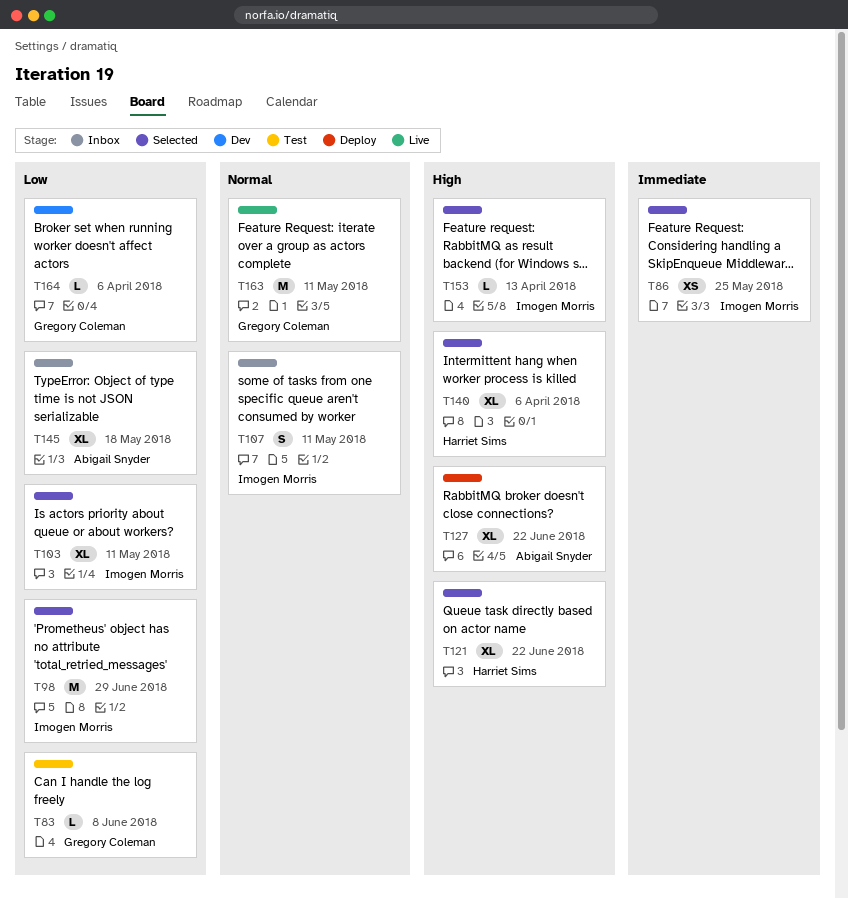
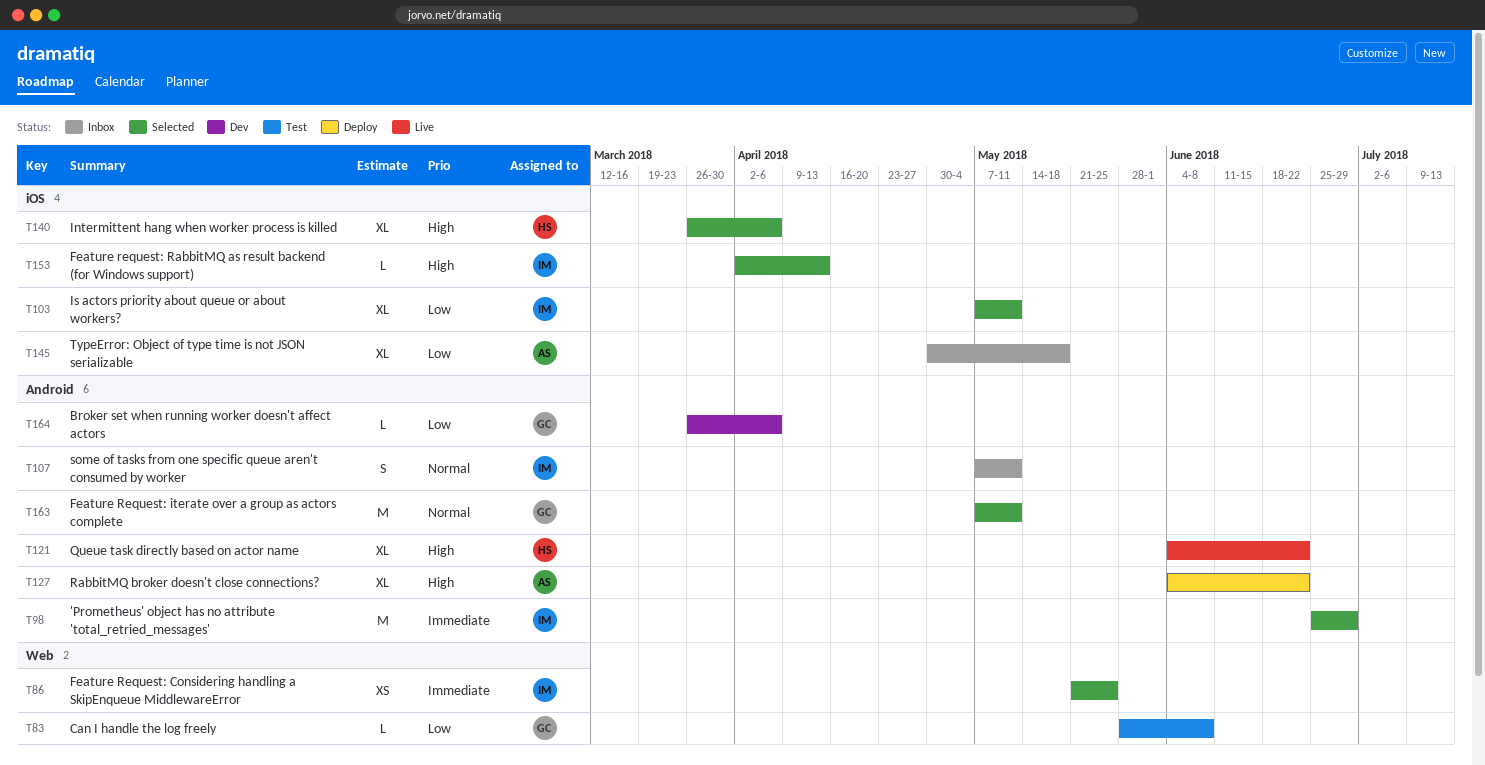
T98, priority: Low -> Immediate
T121, status: Selected -> Live
T163, status: Live -> Selected

